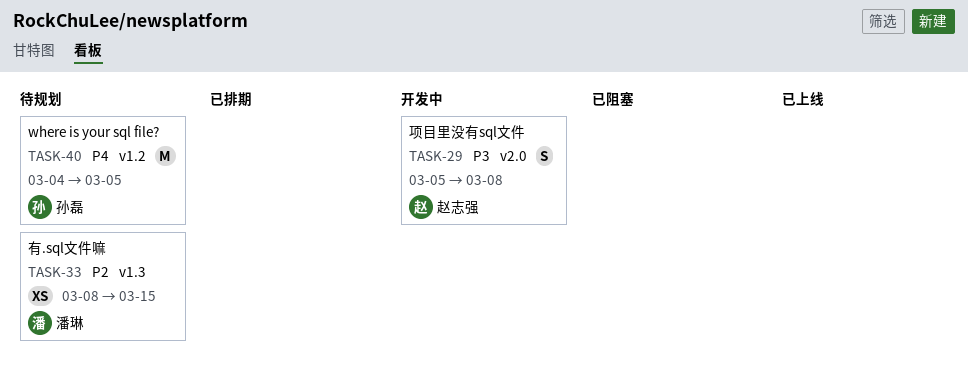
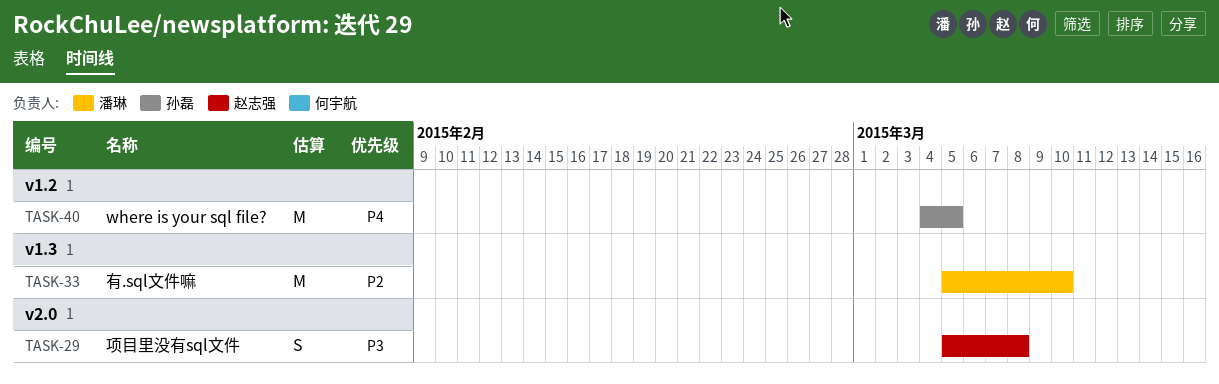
TASK-33, estimate: XS -> M
TASK-33, start: Mar 8 -> Mar 5
TASK-33, due: Mar 15 -> Mar 10

